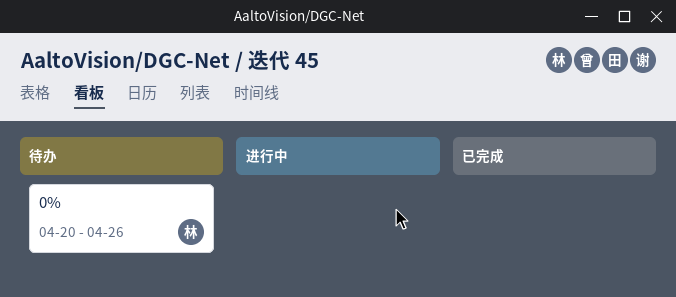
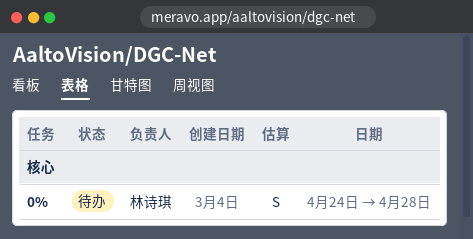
0%, start: Apr 20 -> Apr 24
0%, due: Apr 26 -> Apr 28

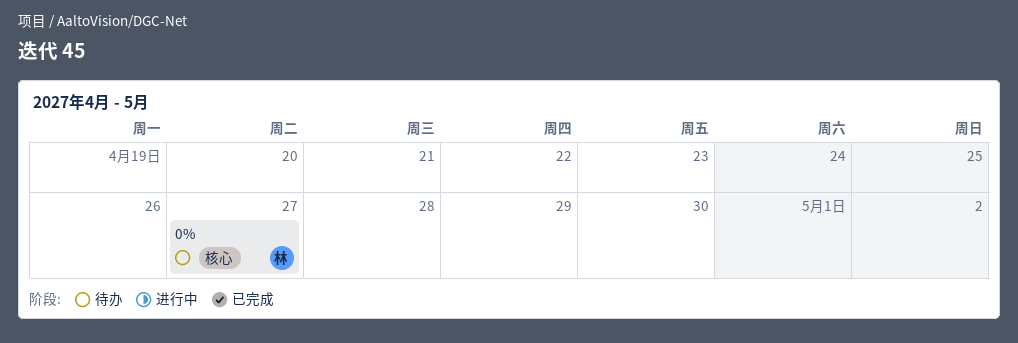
0%, due: Apr 28 -> Apr 27

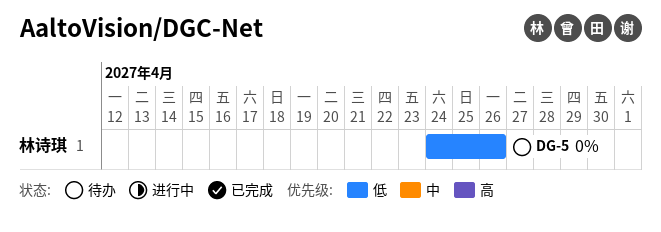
0%, due: Apr 27 -> Apr 26

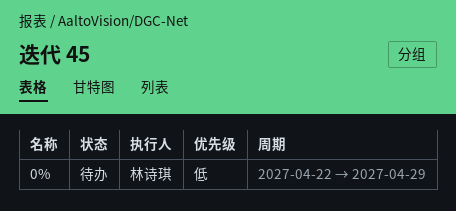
0%, start: Apr 24 -> Apr 22
0%, due: Apr 26 -> Apr 29

